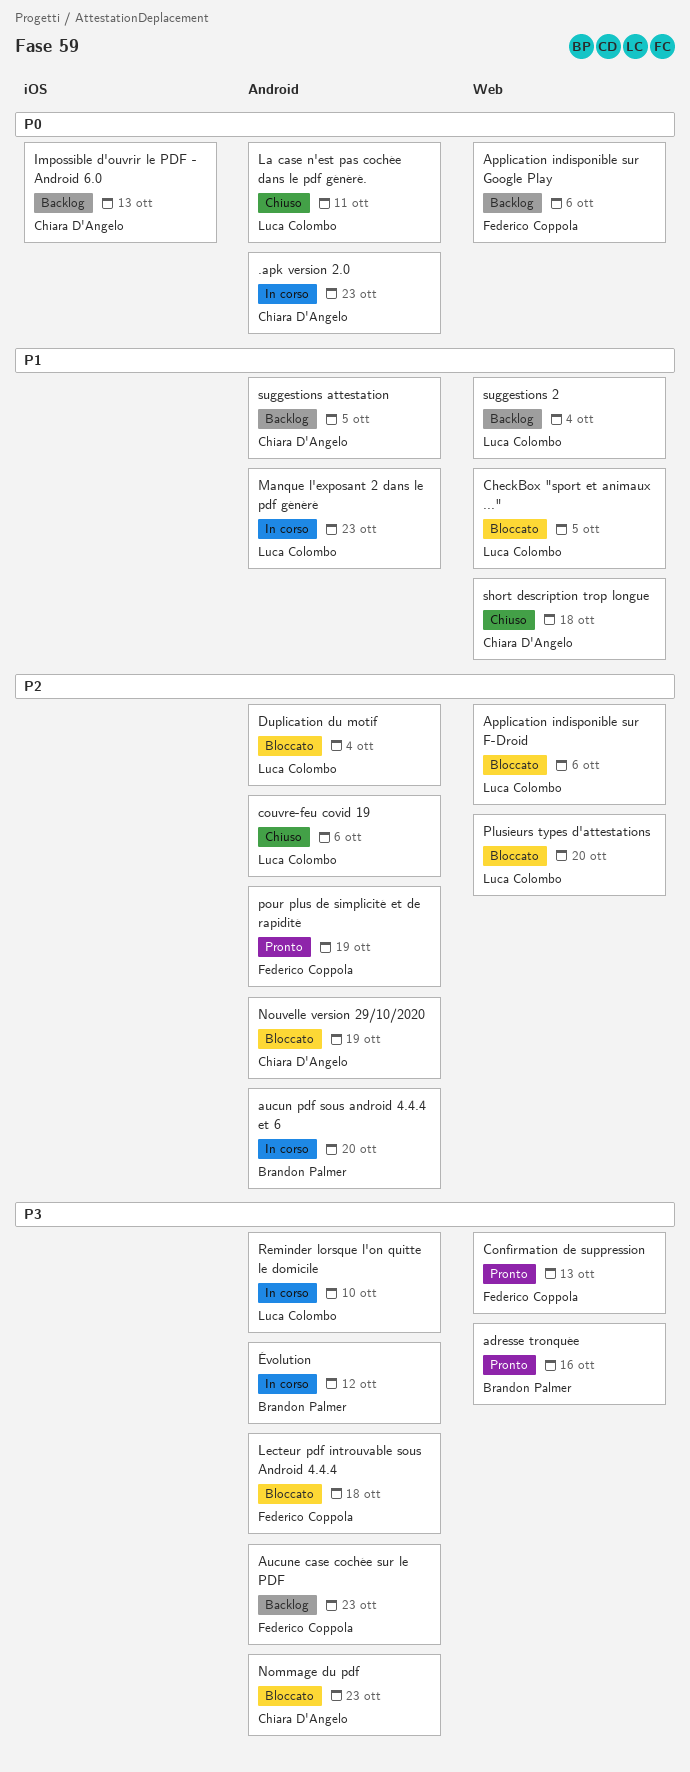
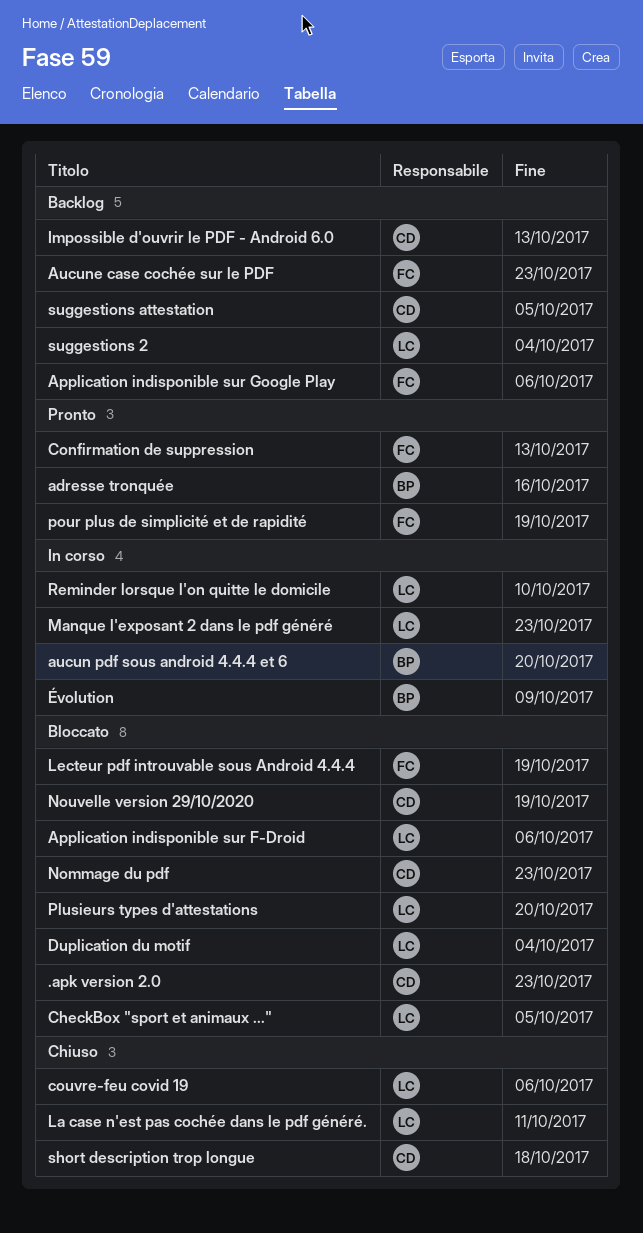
.apk version 2.0, status: In corso -> Bloccato
Lecteur pdf introuvable sous Android 4.4.4, due: Oct 18 -> Oct 19
Évolution, due: Oct 12 -> Oct 9

